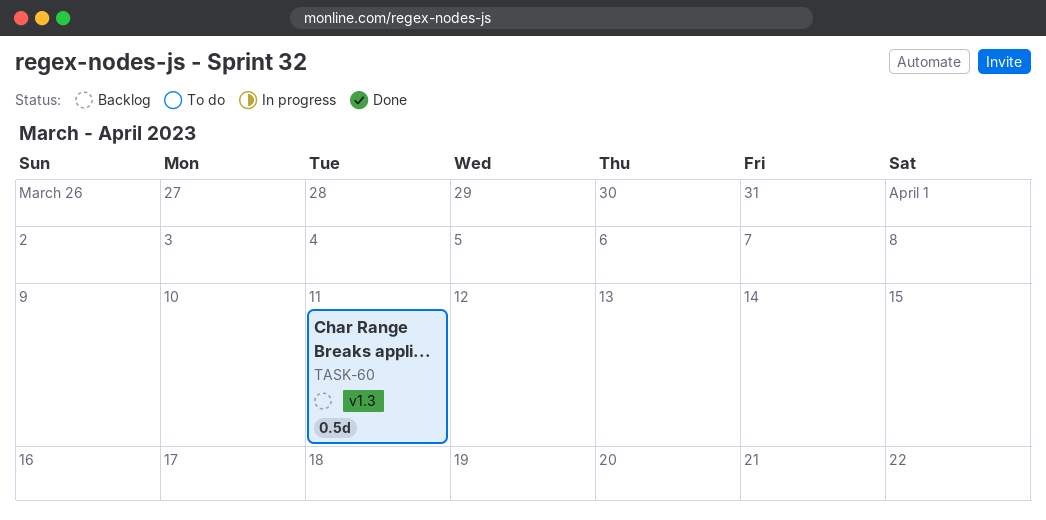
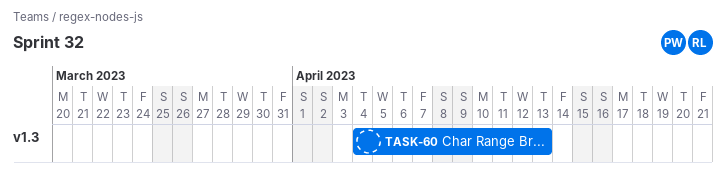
TASK-60, due: Apr 11 -> Apr 13

